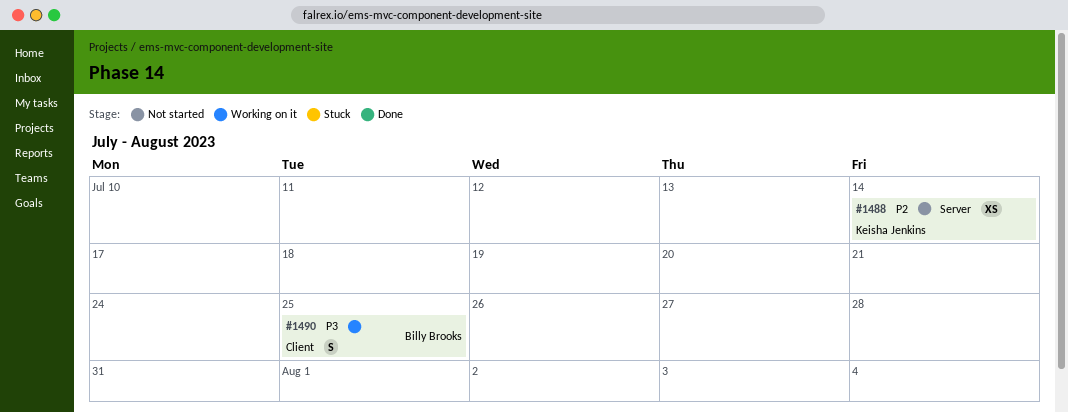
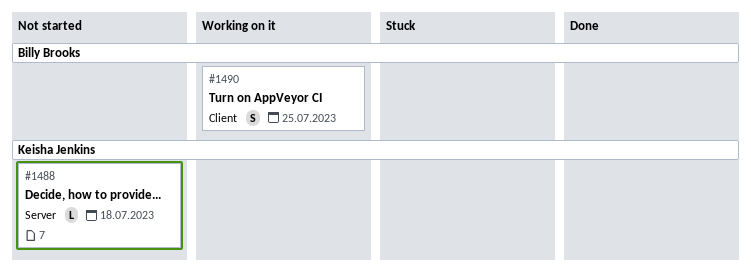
#1488, estimate: XS -> L
#1488, due: Jul 14 -> Jul 18

